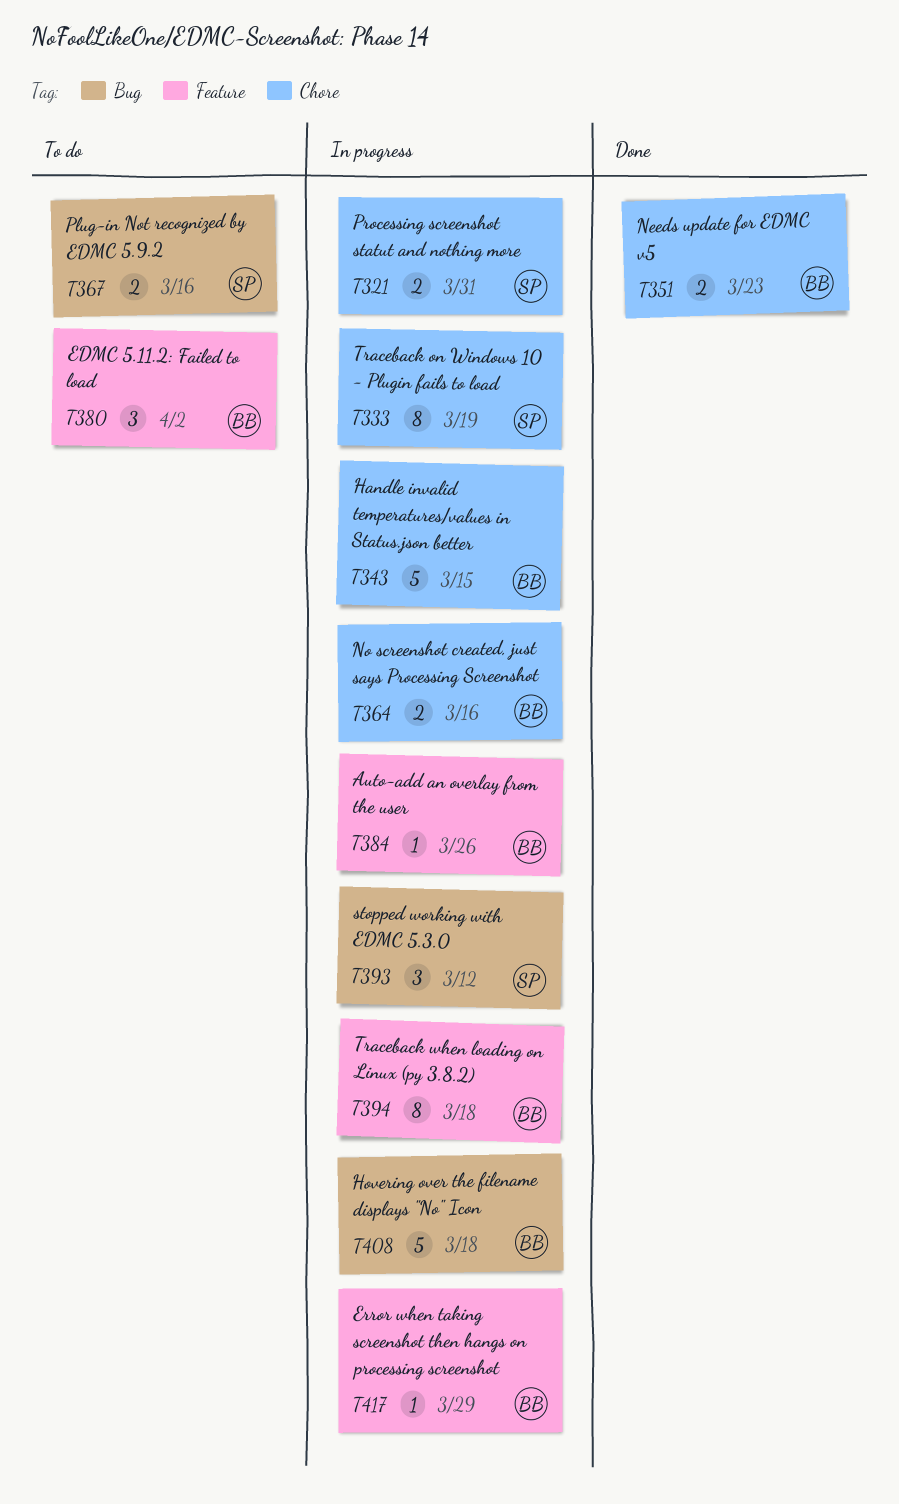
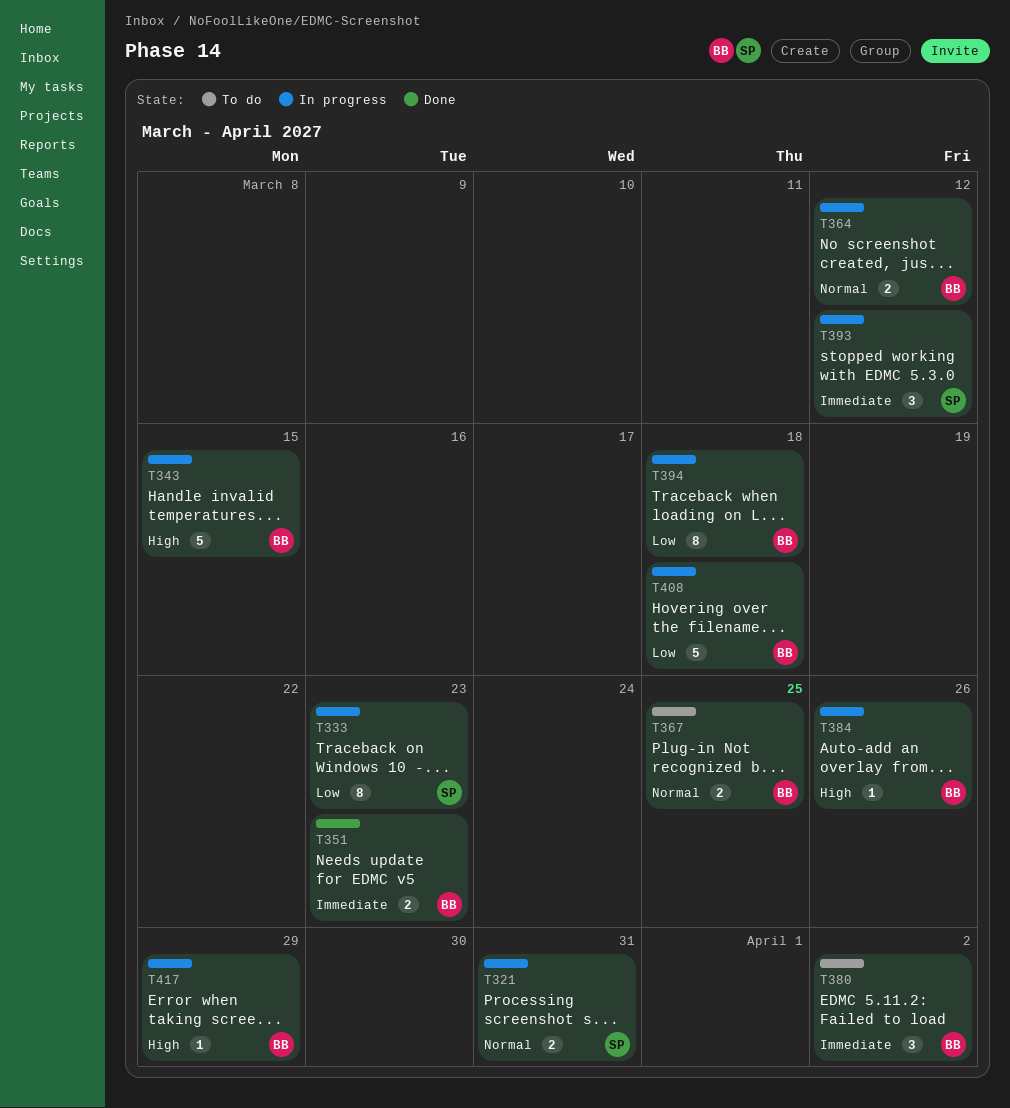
T333, due: Mar 19 -> Mar 23
T364, due: Mar 16 -> Mar 12
T367, owner: SP -> BB
T367, due: Mar 16 -> Mar 25

